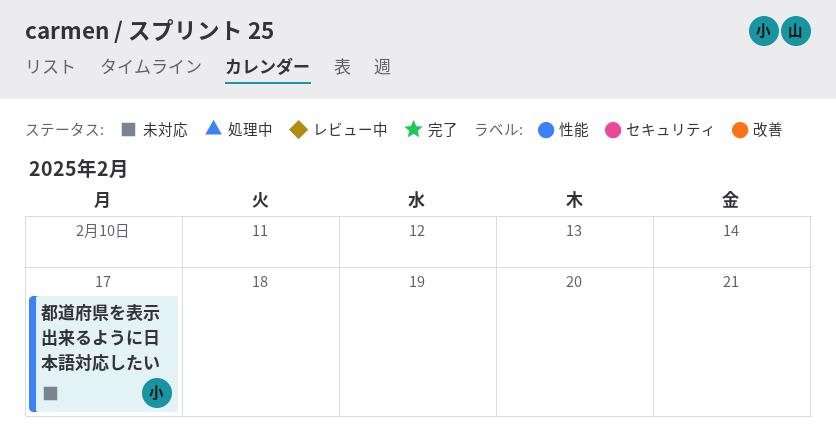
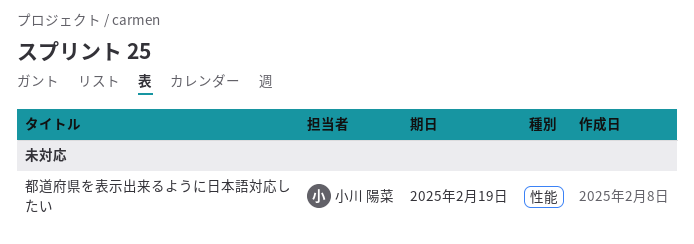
都道府県を表示出来るように日本語対応したい, due: Feb 17 -> Feb 19

